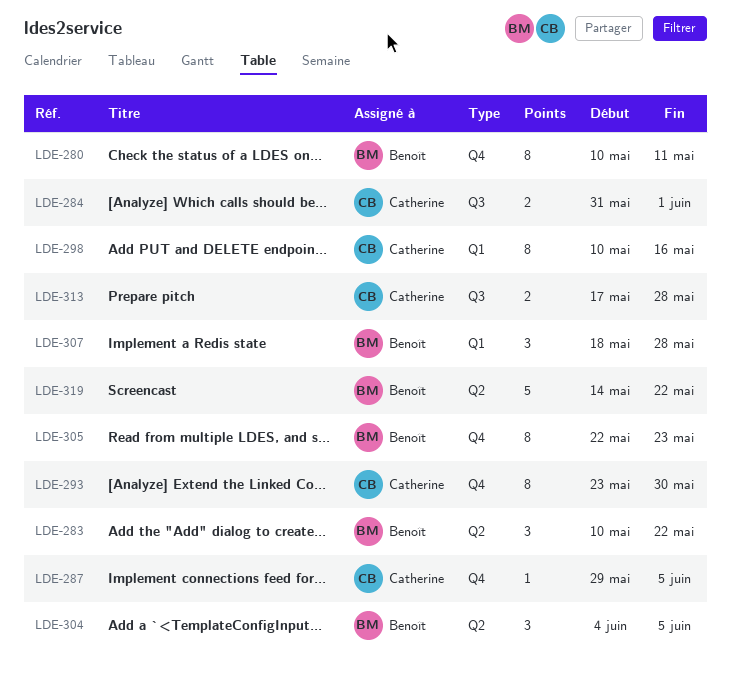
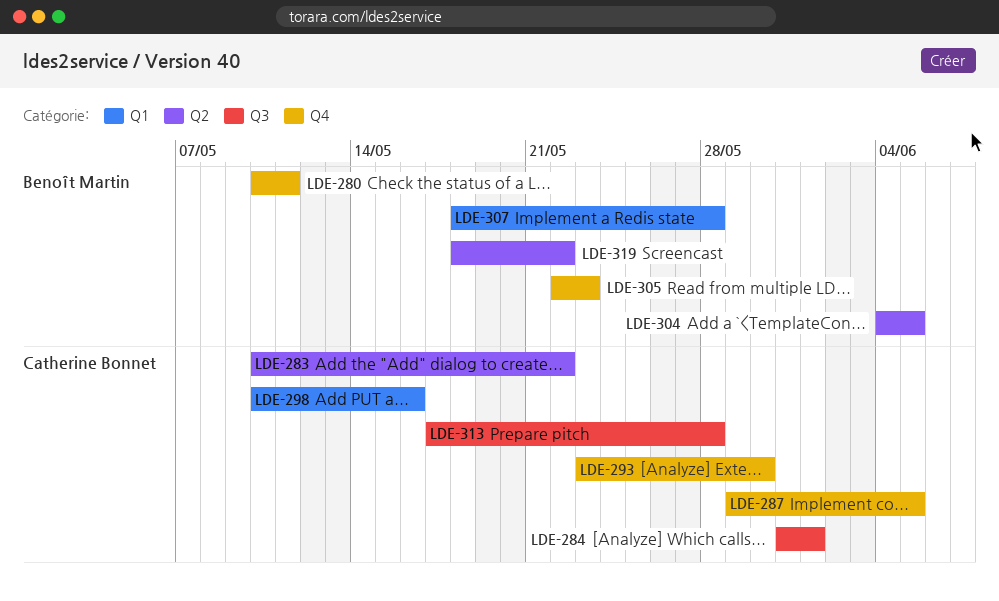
LDE-283, owner: Benoît Martin -> Catherine Bonnet
LDE-319, start: May 14 -> May 18

